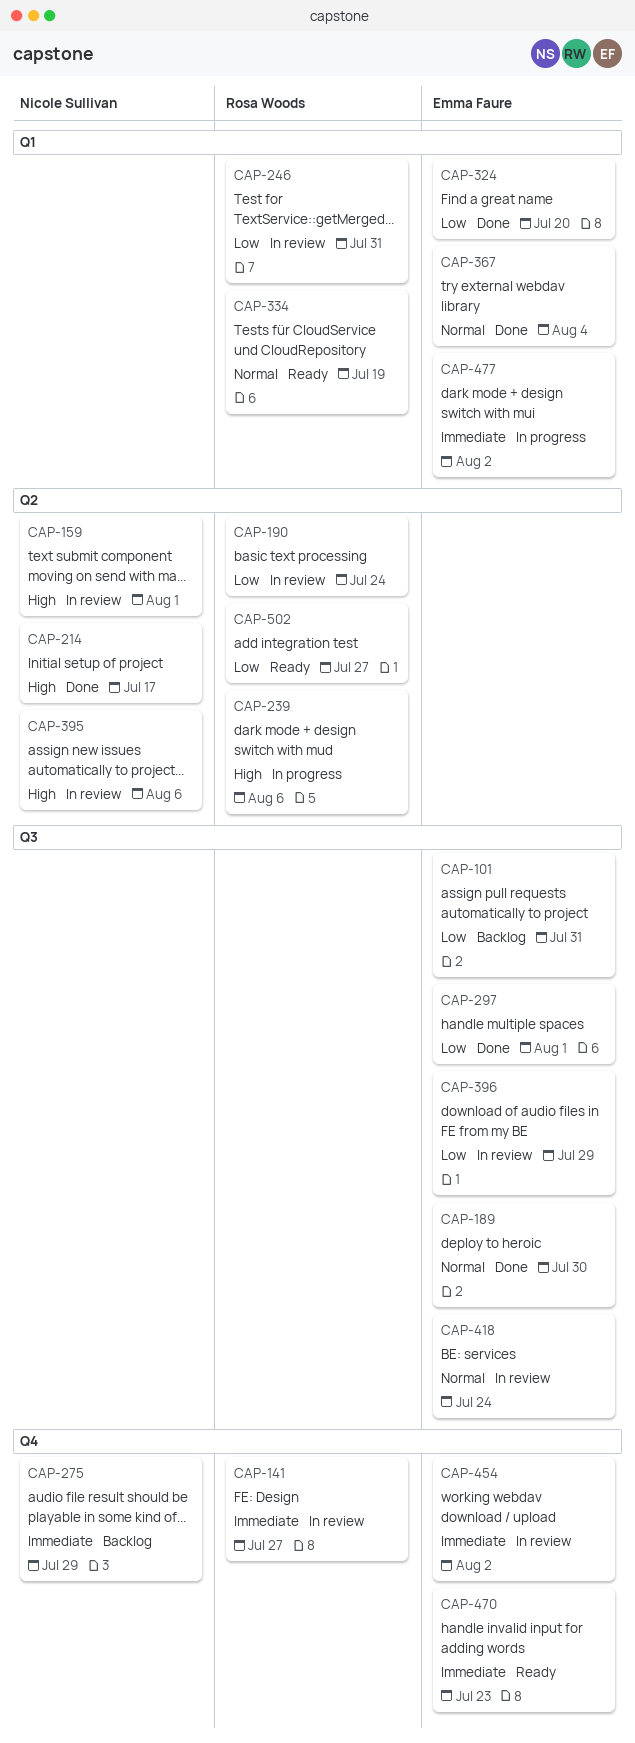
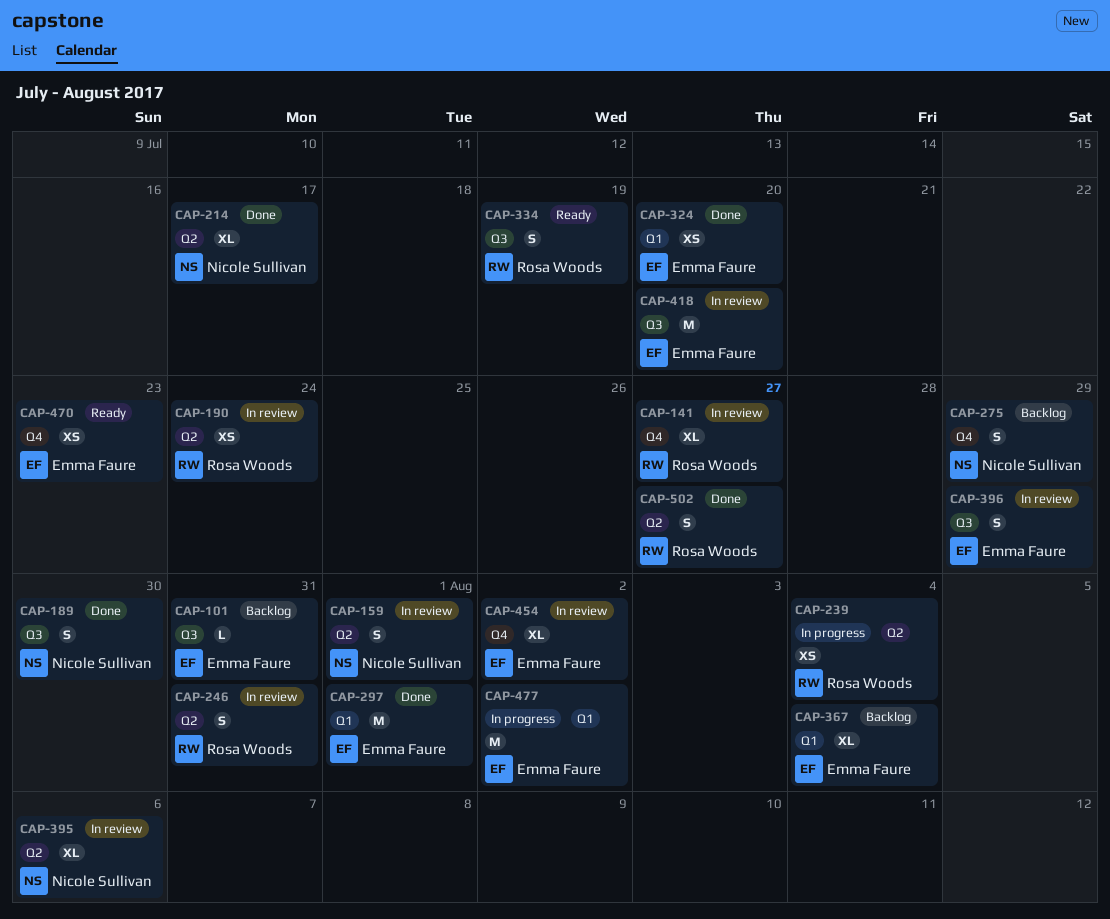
CAP-189, owner: Emma Faure -> Nicole Sullivan
CAP-239, due: Aug 6 -> Aug 4
CAP-246, label: Q1 -> Q2
CAP-297, label: Q3 -> Q1
CAP-334, label: Q1 -> Q3
CAP-367, status: Done -> Backlog
CAP-418, due: Jul 24 -> Jul 20
CAP-502, status: Ready -> Done

